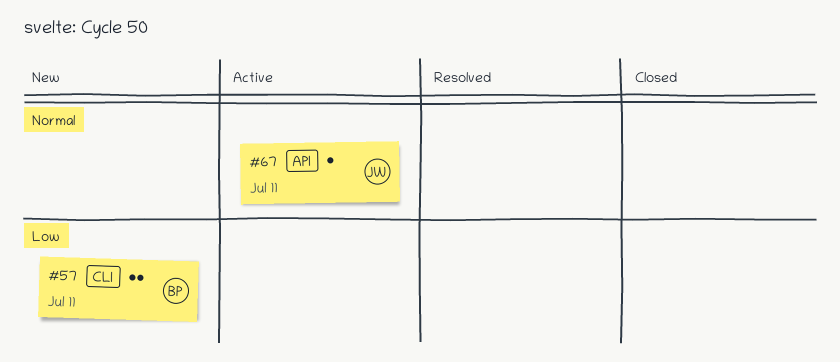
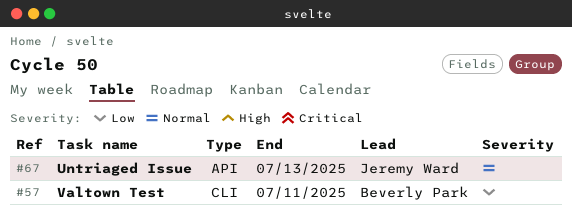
#67, due: Jul 11 -> Jul 13

